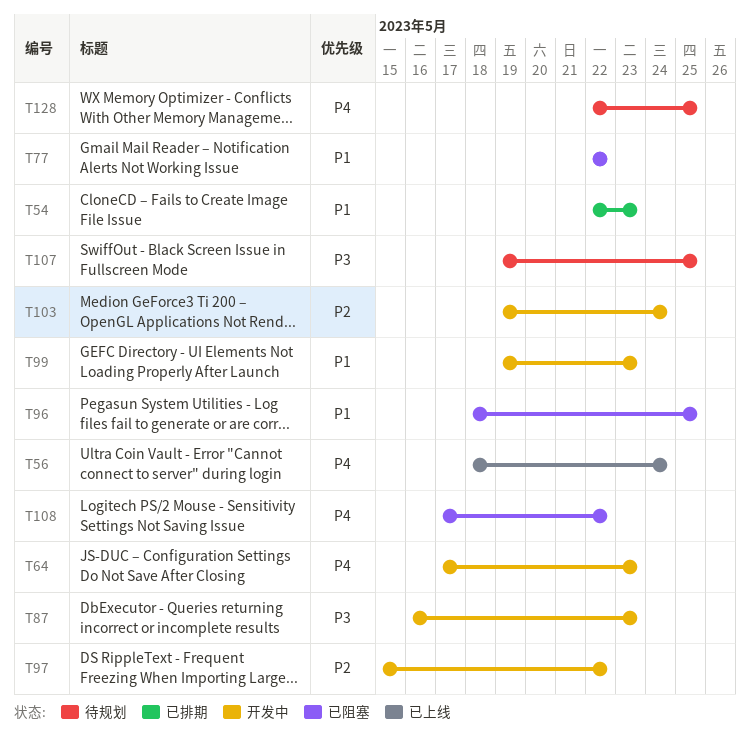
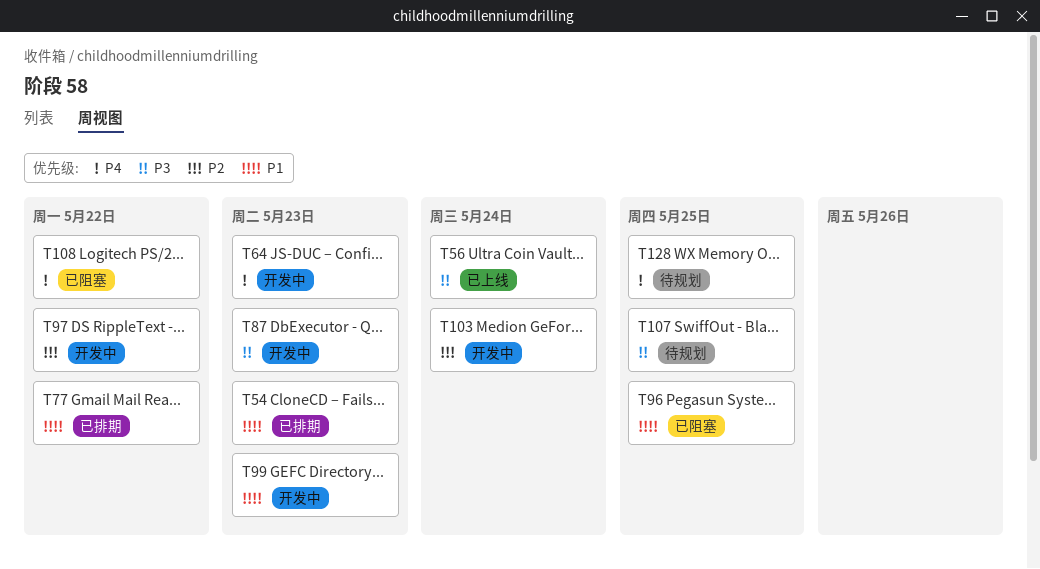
T56, priority: P4 -> P3
T77, status: 已阻塞 -> 已排期

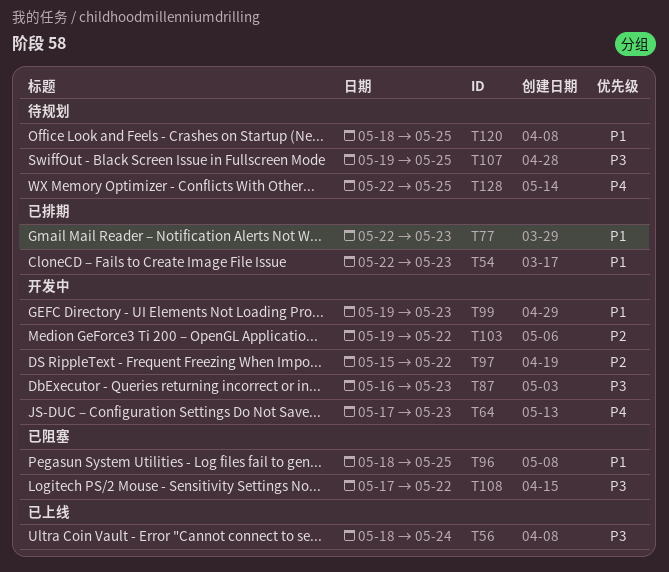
T77, due: May 22 -> May 23
T103, due: May 24 -> May 22
T108, priority: P4 -> P3
T120: none -> present

